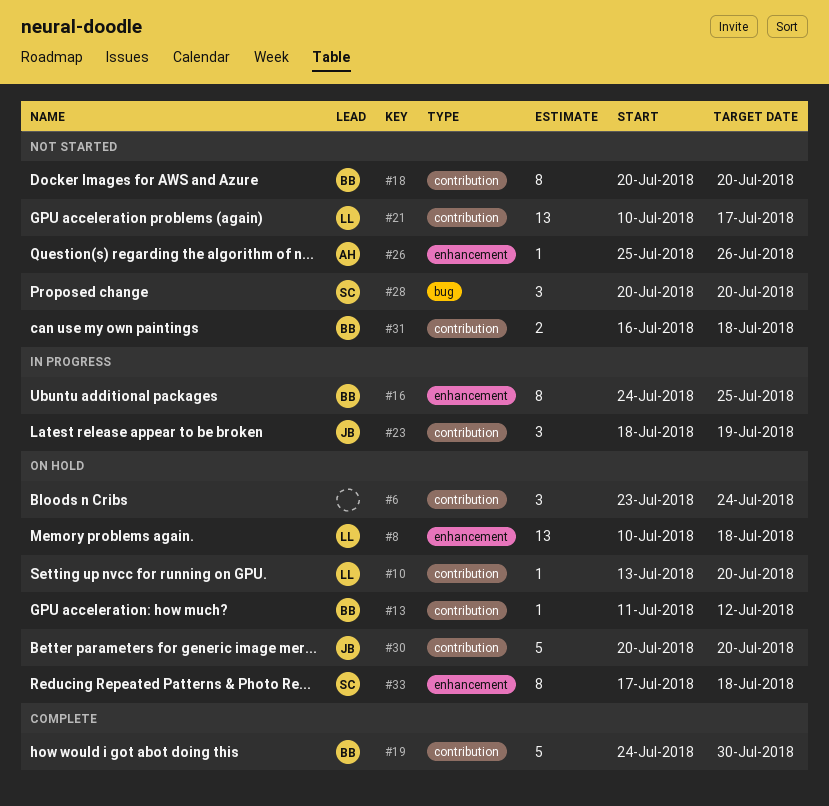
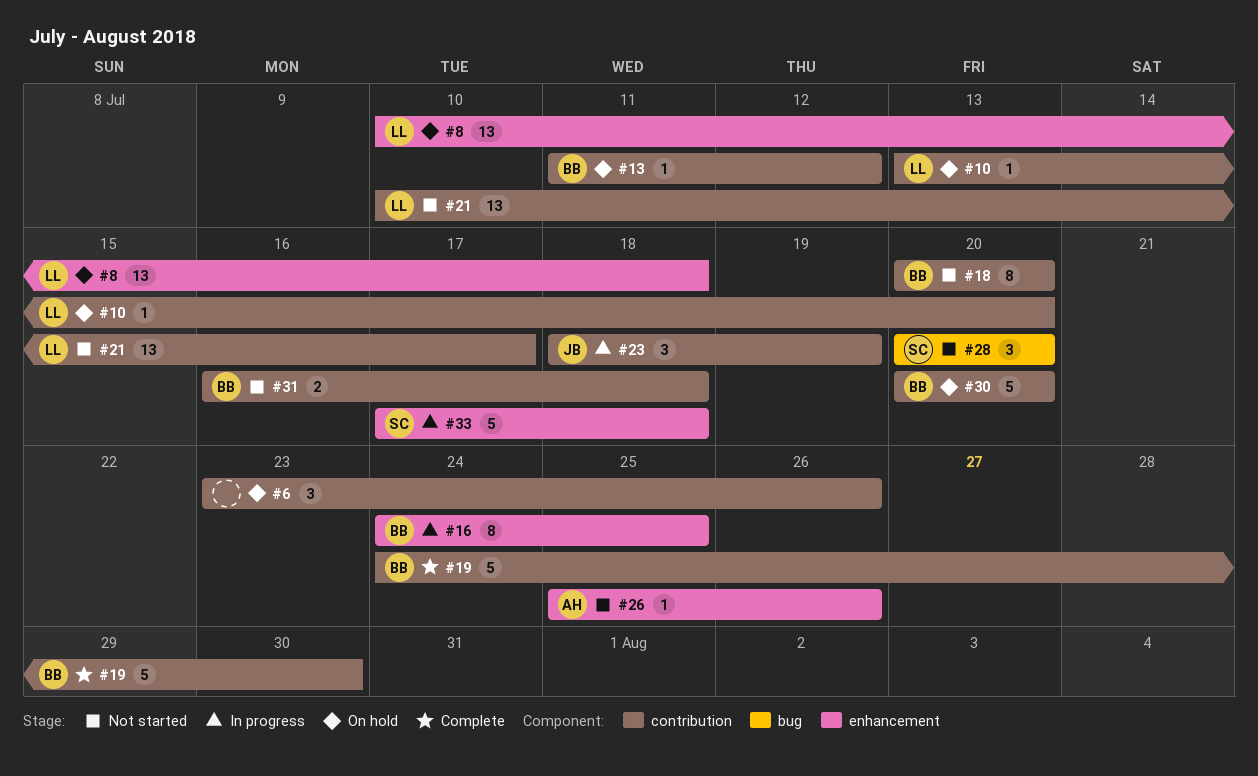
#6, due: Jul 24 -> Jul 26
#30, owner: JB -> BB
#33, status: On hold -> In progress
#33, estimate: 8 -> 5

